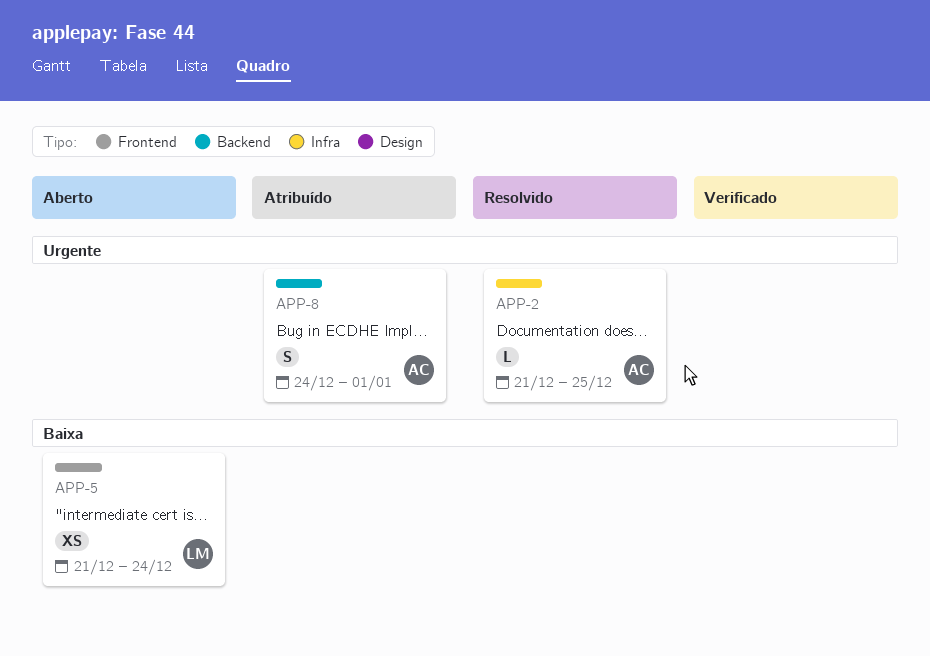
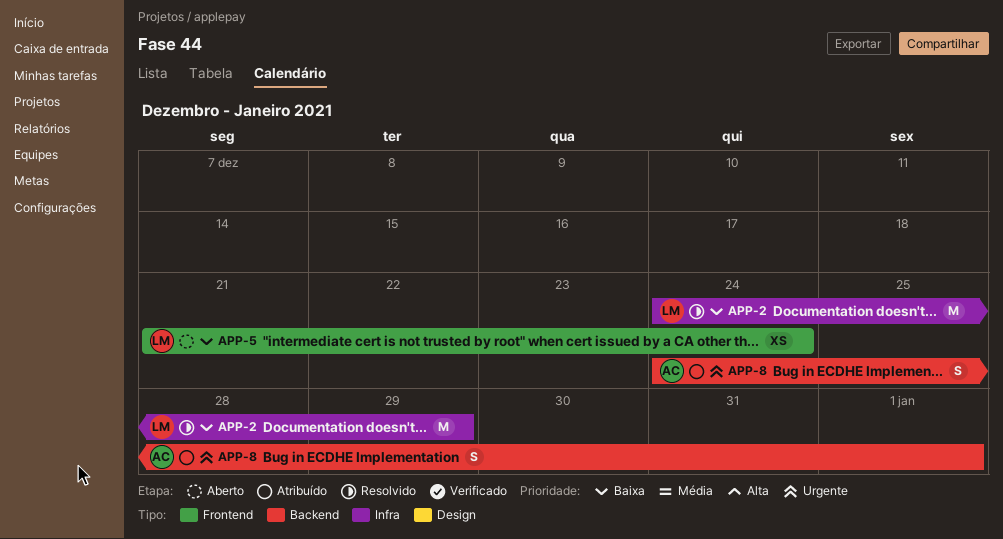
APP-2, owner: AC -> LM
APP-2, priority: Urgente -> Baixa
APP-2, estimate: L -> M
APP-2, start: Dec 21 -> Dec 24
APP-2, due: Dec 25 -> Dec 29

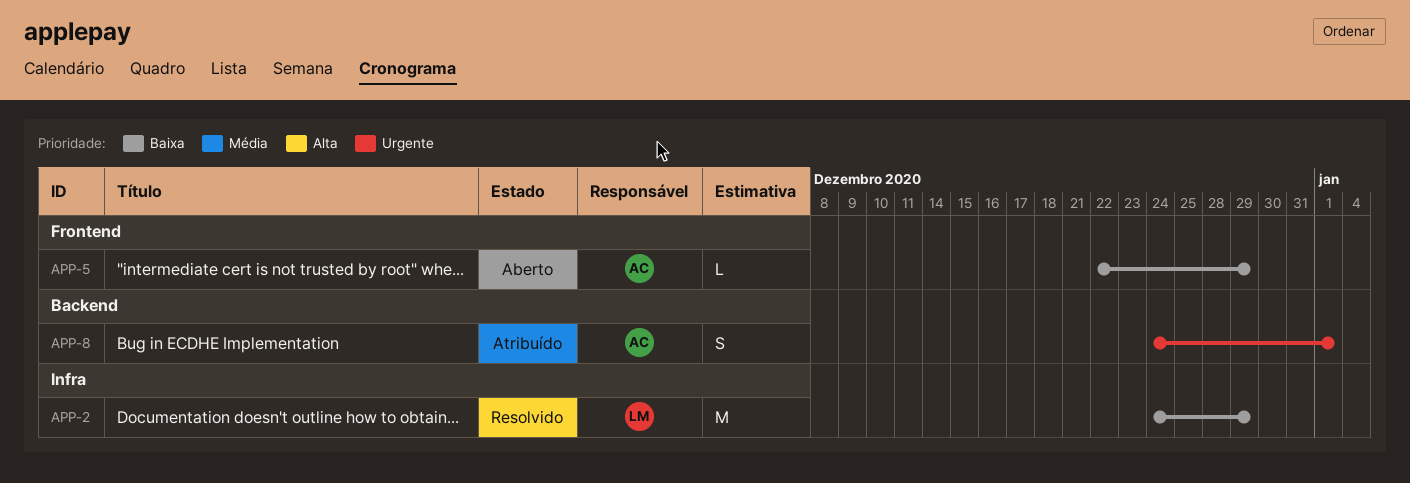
APP-5, owner: LM -> AC
APP-5, estimate: XS -> L
APP-5, start: Dec 21 -> Dec 22
APP-5, due: Dec 24 -> Dec 29

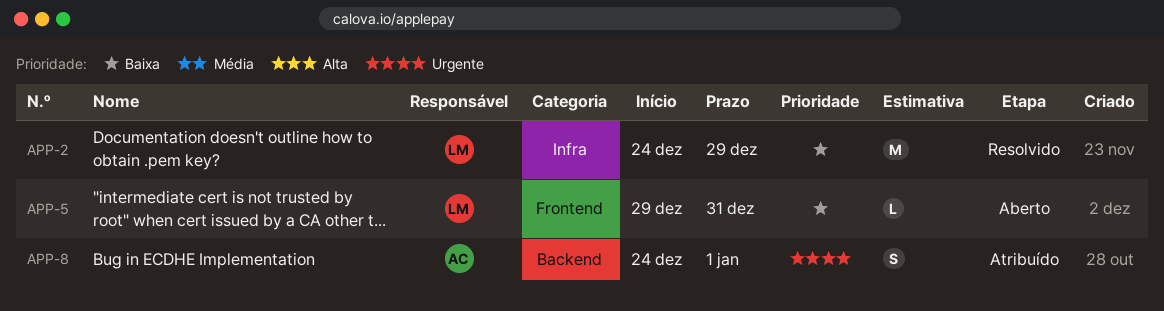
APP-5, owner: AC -> LM
APP-5, start: Dec 22 -> Dec 29
APP-5, due: Dec 29 -> Dec 31

